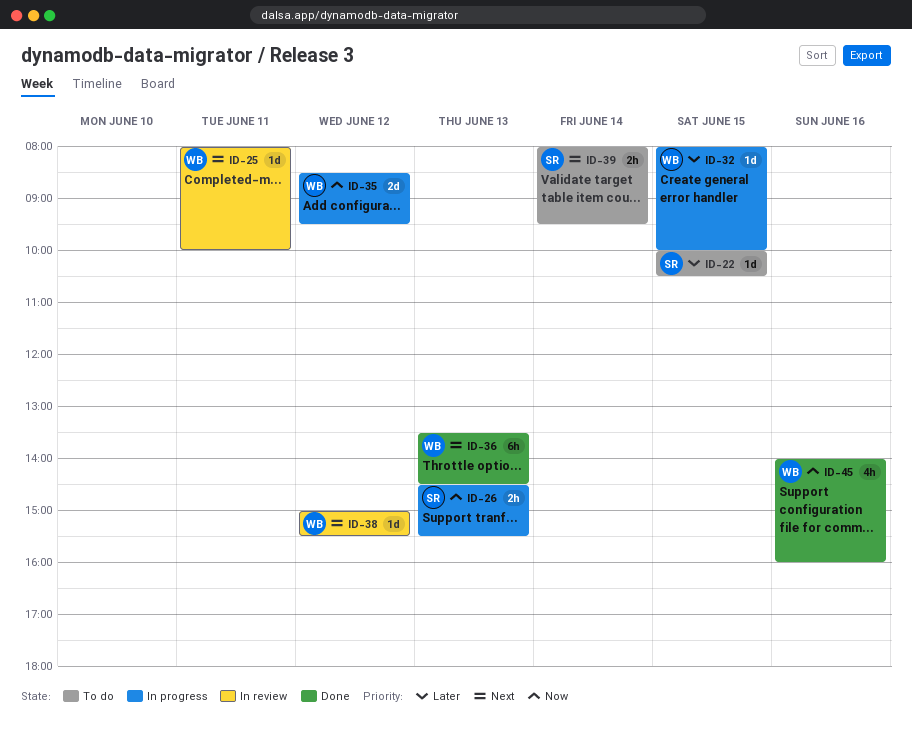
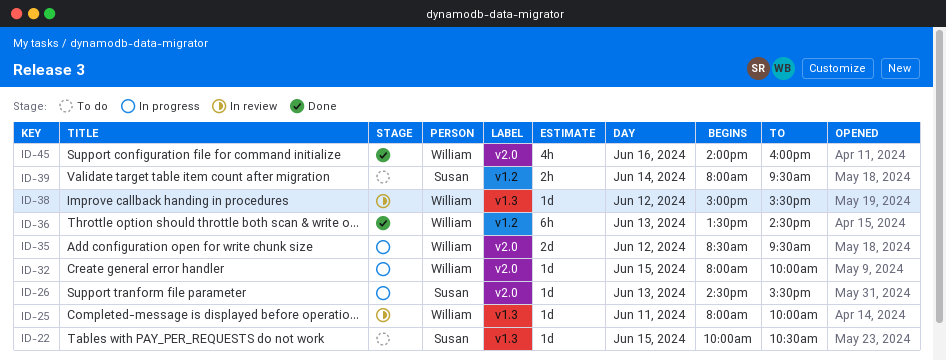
ID-26, estimate: 2h -> 1d

